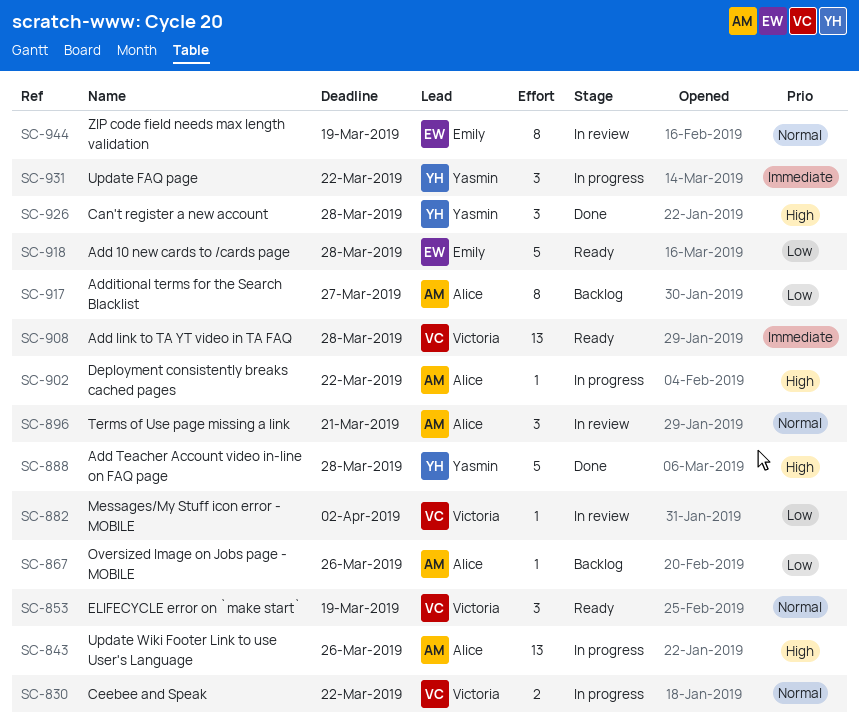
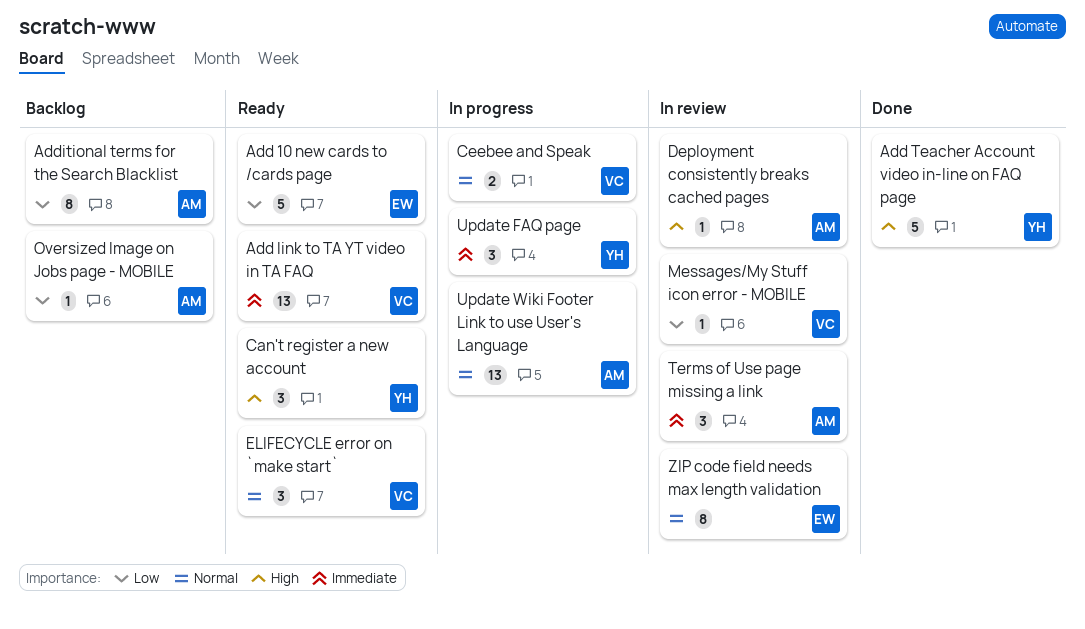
Can't register a new account, status: Done -> Ready
Deployment consistently breaks cached pages, status: In progress -> In review
Terms of Use page missing a link, priority: Normal -> Immediate
Update Wiki Footer Link to use User's Language, priority: High -> Normal

